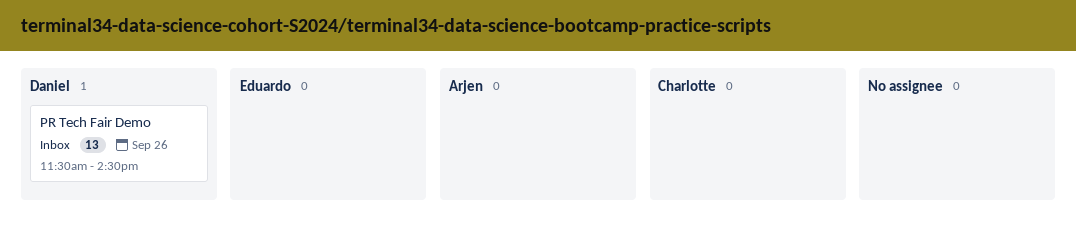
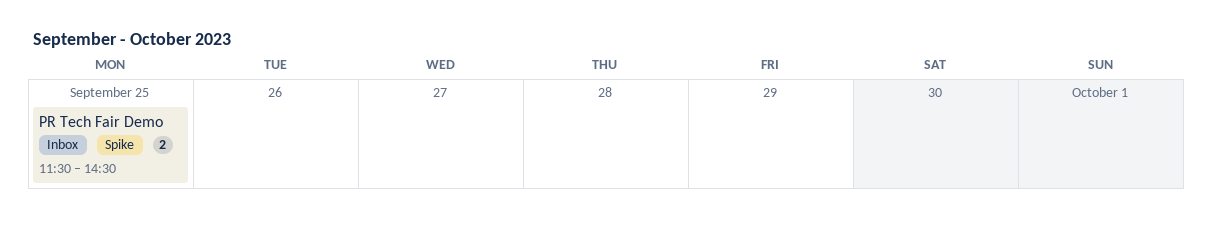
PR Tech Fair Demo, estimate: 13 -> 2
PR Tech Fair Demo, day: Sep 26 -> Sep 25

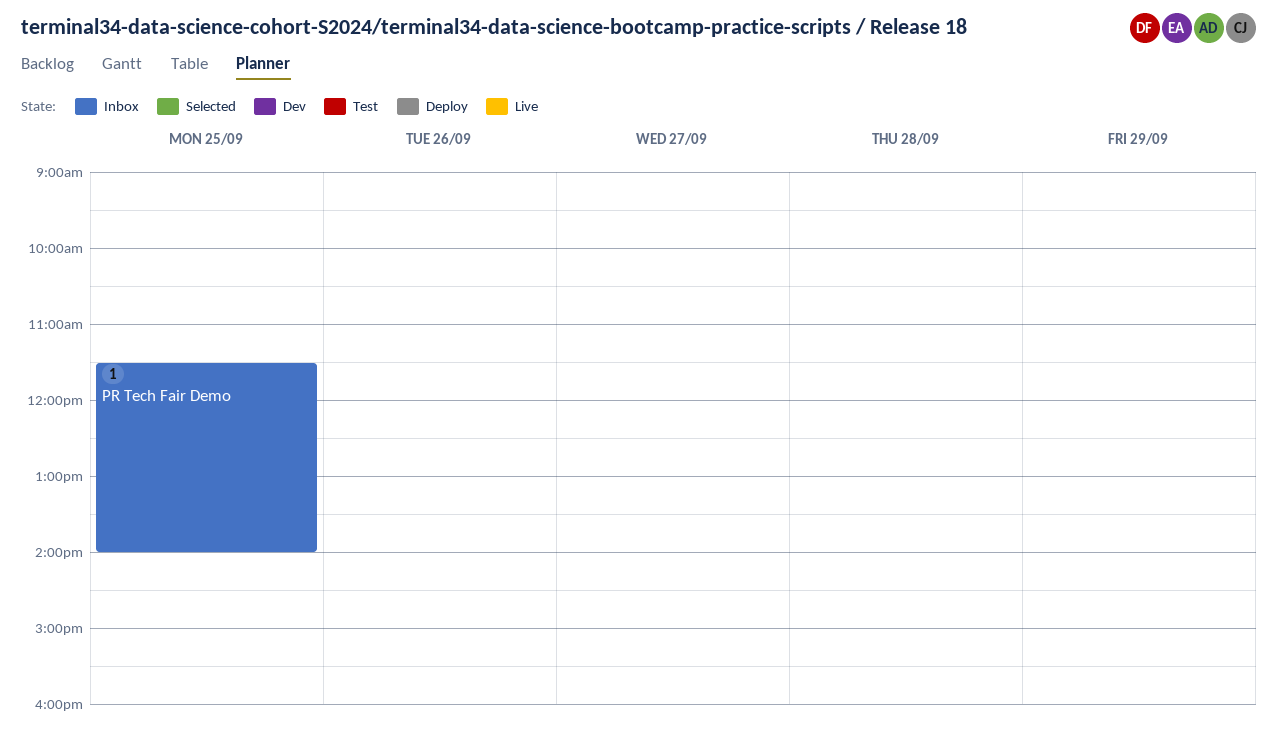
PR Tech Fair Demo, estimate: 2 -> 1
PR Tech Fair Demo, ends: 14:30 -> 14:00

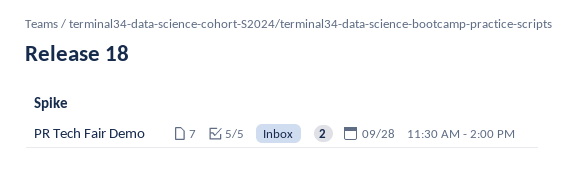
PR Tech Fair Demo, estimate: 1 -> 2
PR Tech Fair Demo, day: Sep 25 -> Sep 28

